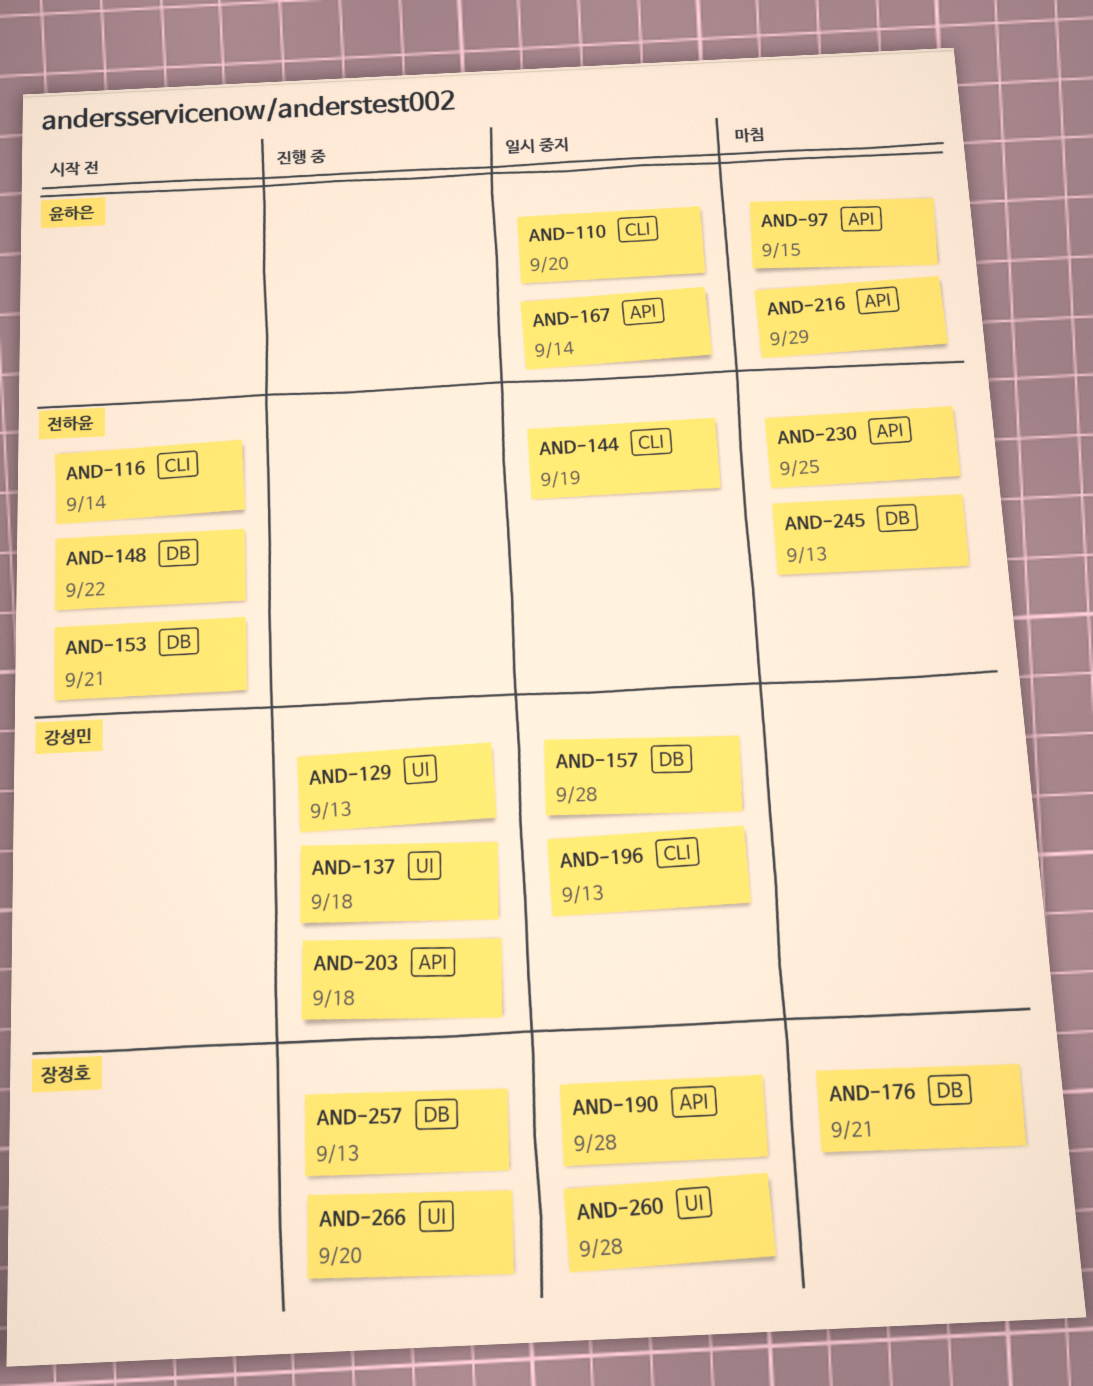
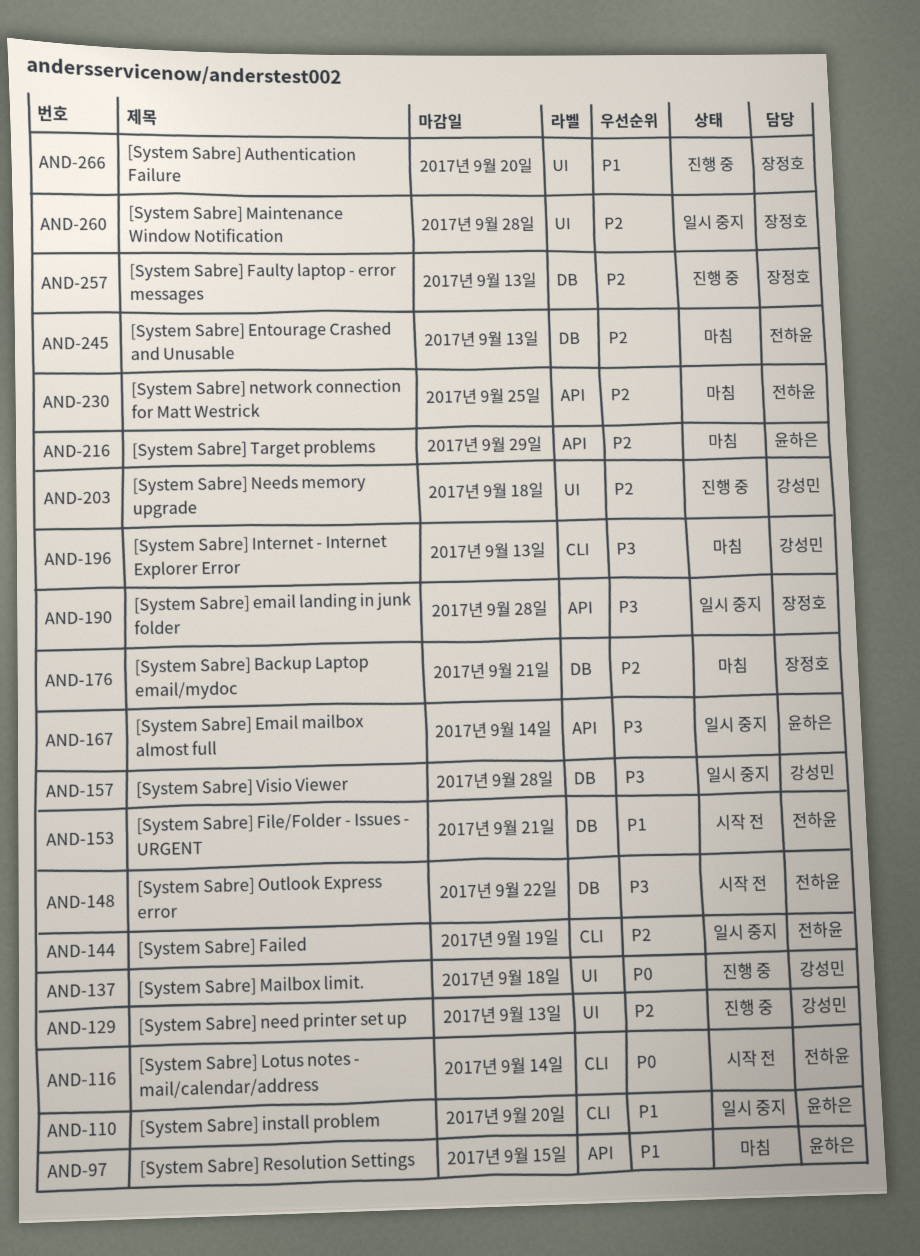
AND-196, status: 일시 중지 -> 마침
AND-203, label: API -> UI

